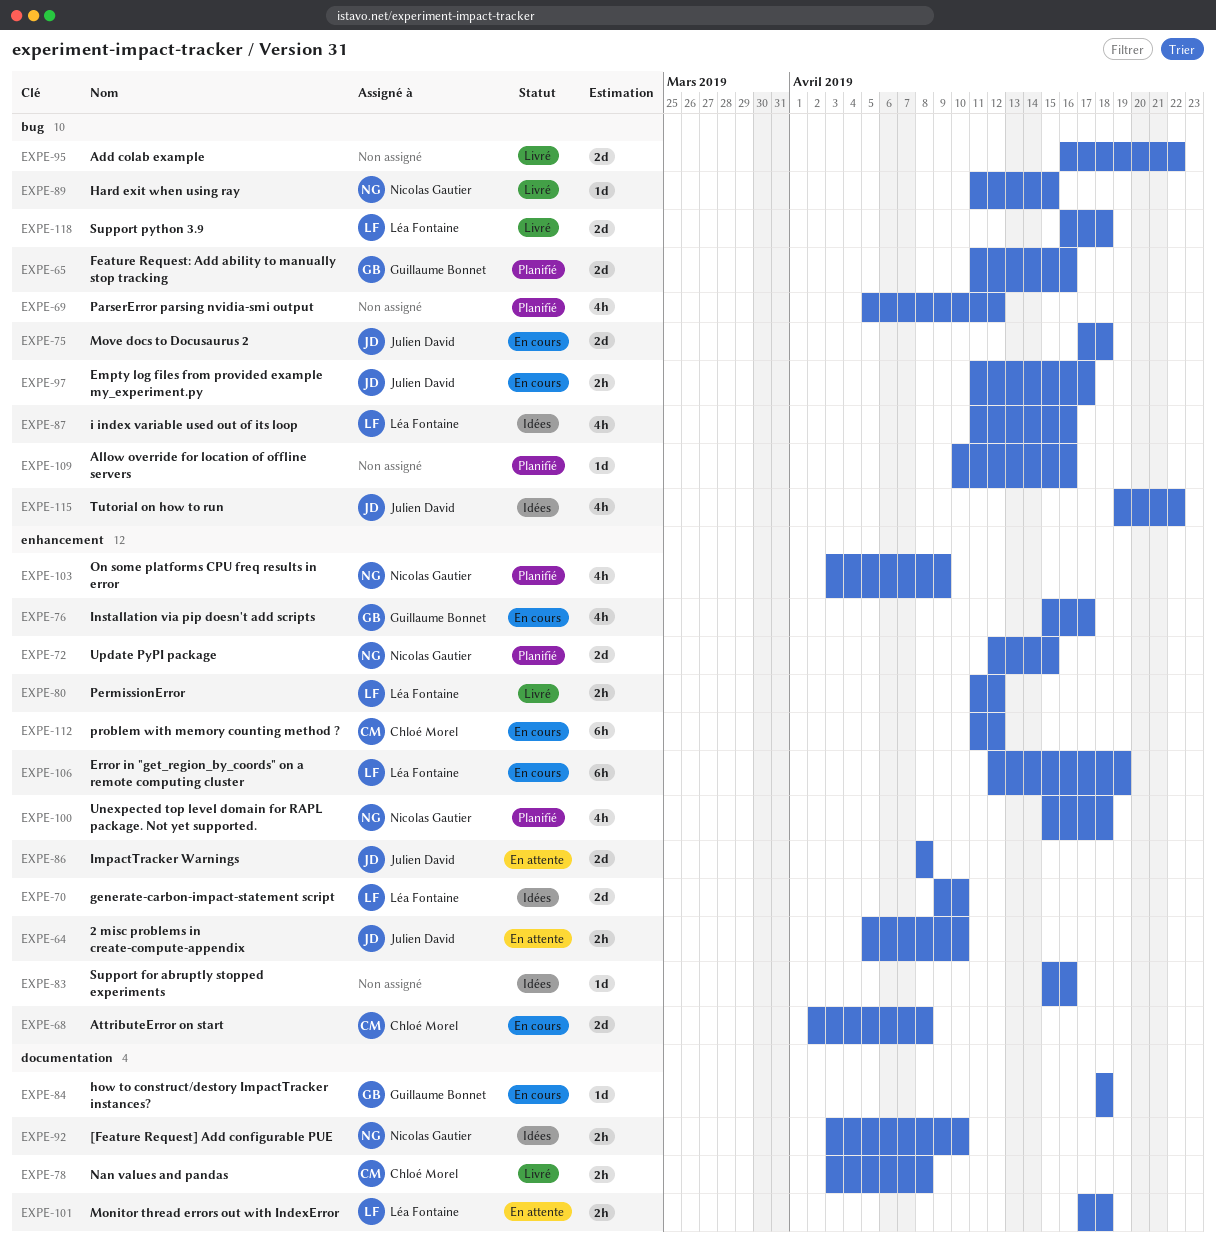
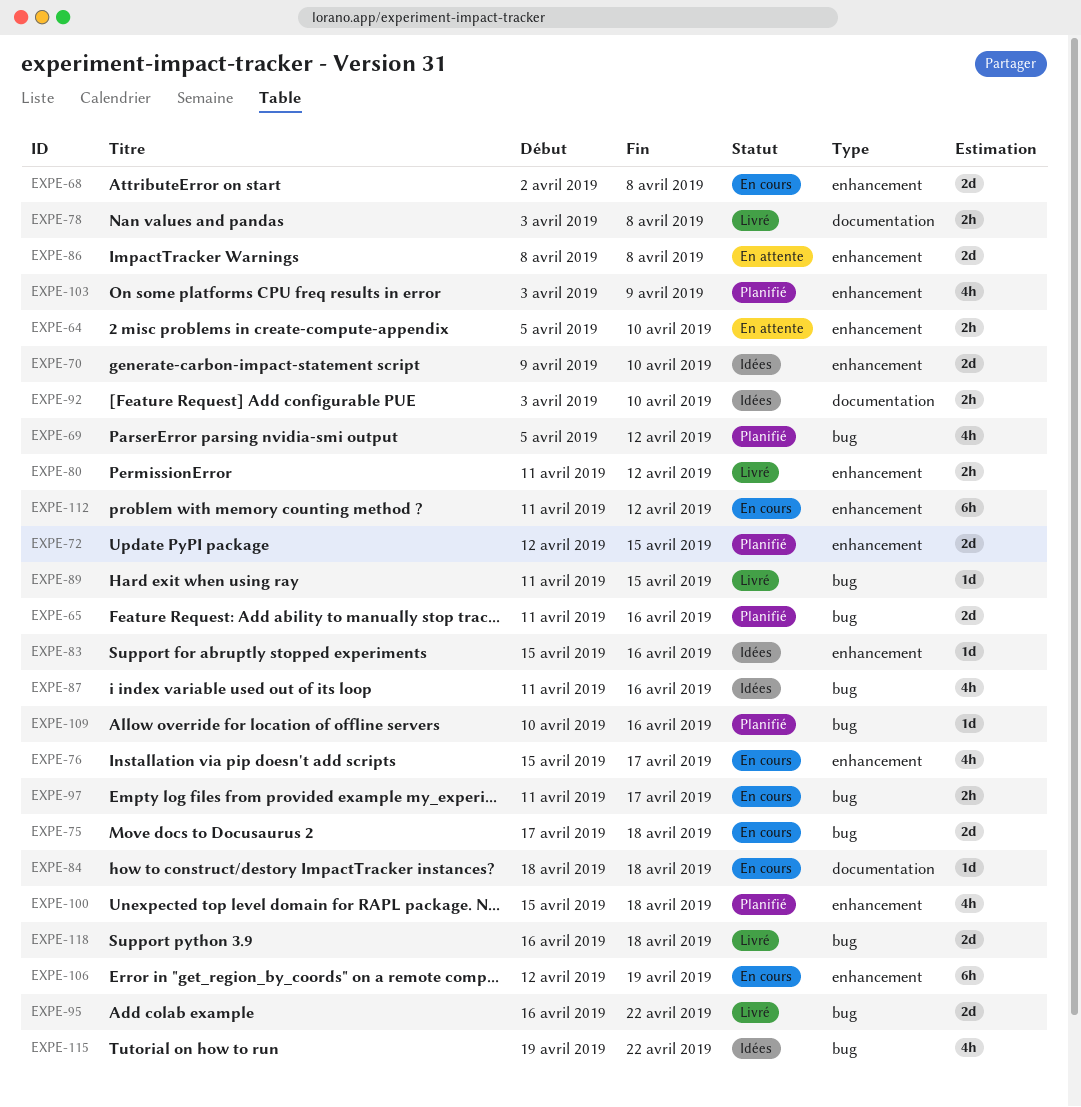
EXPE-101: present -> none

